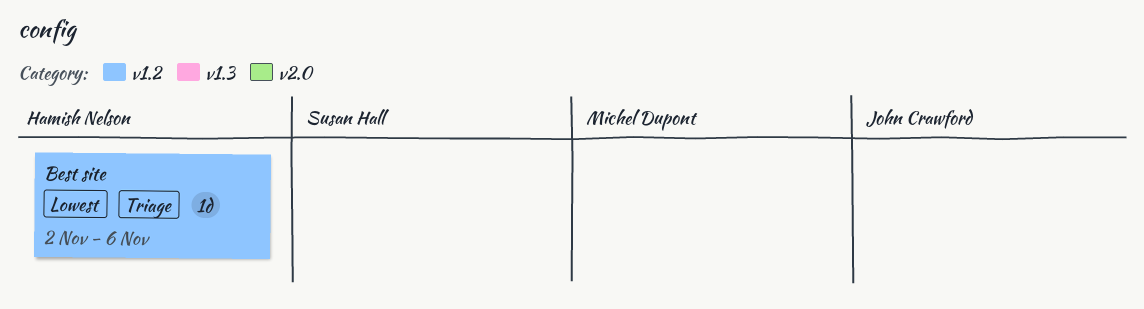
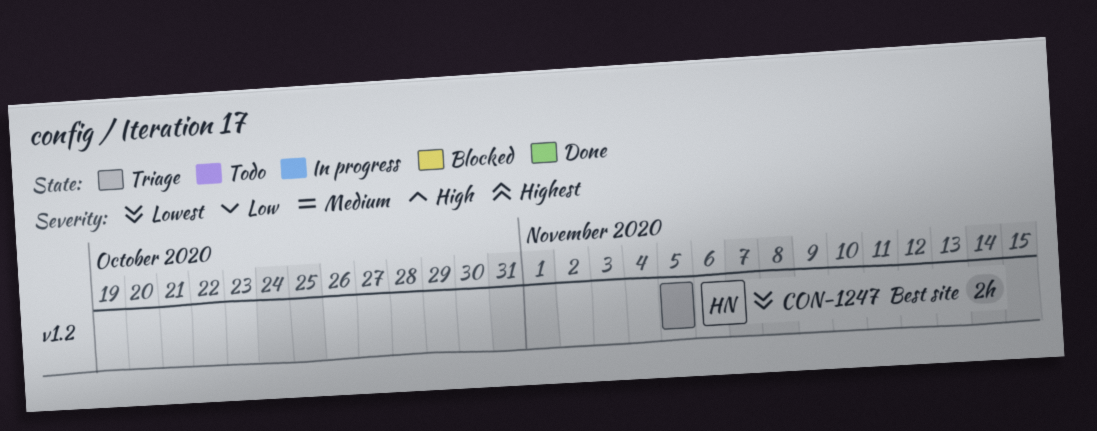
Best site, estimate: 1d -> 2h
Best site, start: Nov 2 -> Nov 5
Best site, due: Nov 6 -> Nov 5

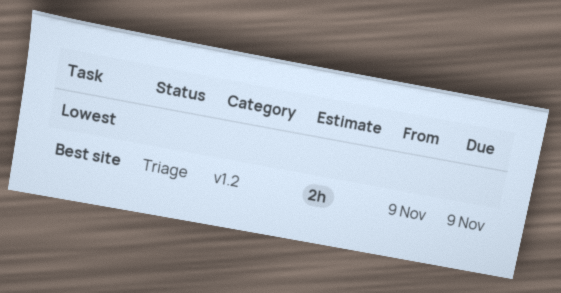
Best site, start: Nov 5 -> Nov 9
Best site, due: Nov 5 -> Nov 9

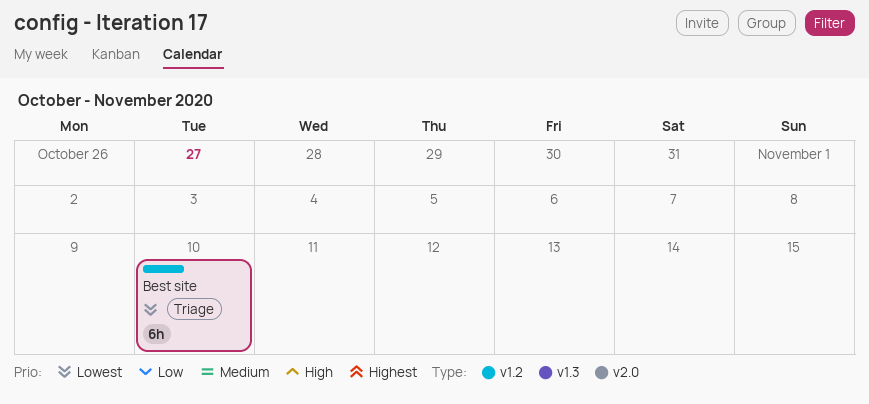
Best site, estimate: 2h -> 6h
Best site, due: Nov 9 -> Nov 10

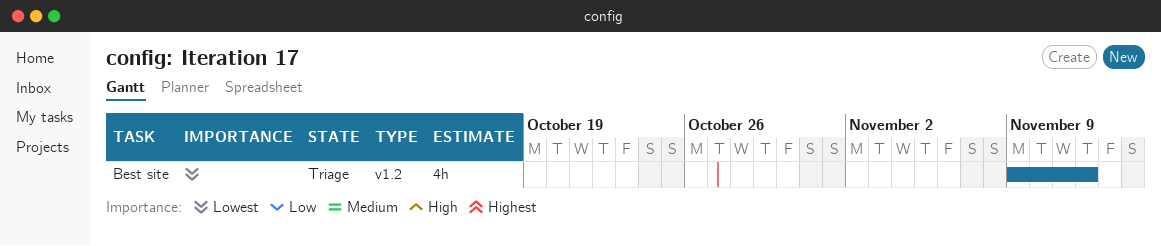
Best site, estimate: 6h -> 4h
Best site, due: Nov 10 -> Nov 12

